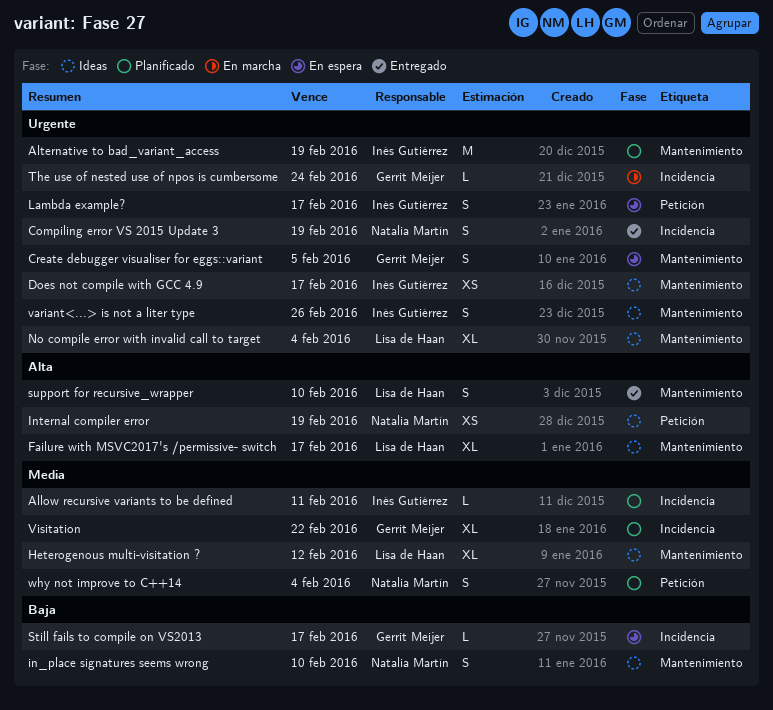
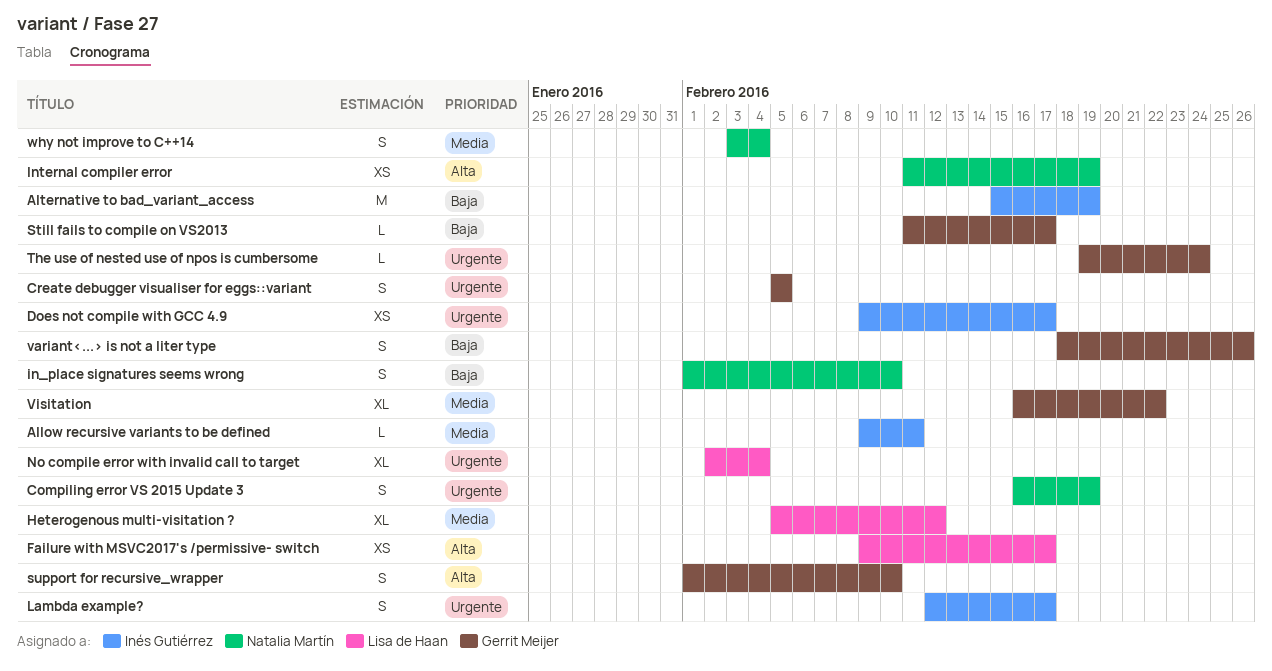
Alternative to bad_variant_access, priority: Urgente -> Baja
Failure with MSVC2017's /permissive- switch, estimate: XL -> XS
support for recursive_wrapper, owner: Lisa de Haan -> Gerrit Meijer
variant<...> is not a liter type, owner: Inés Gutiérrez -> Gerrit Meijer
variant<...> is not a liter type, priority: Urgente -> Baja

